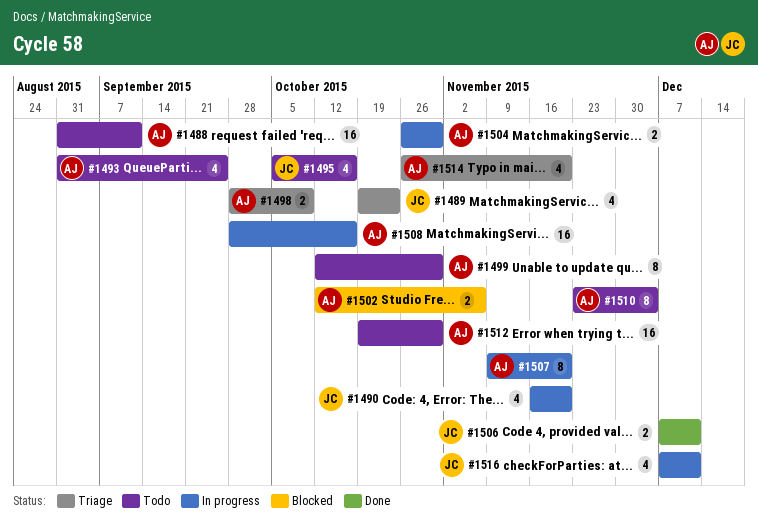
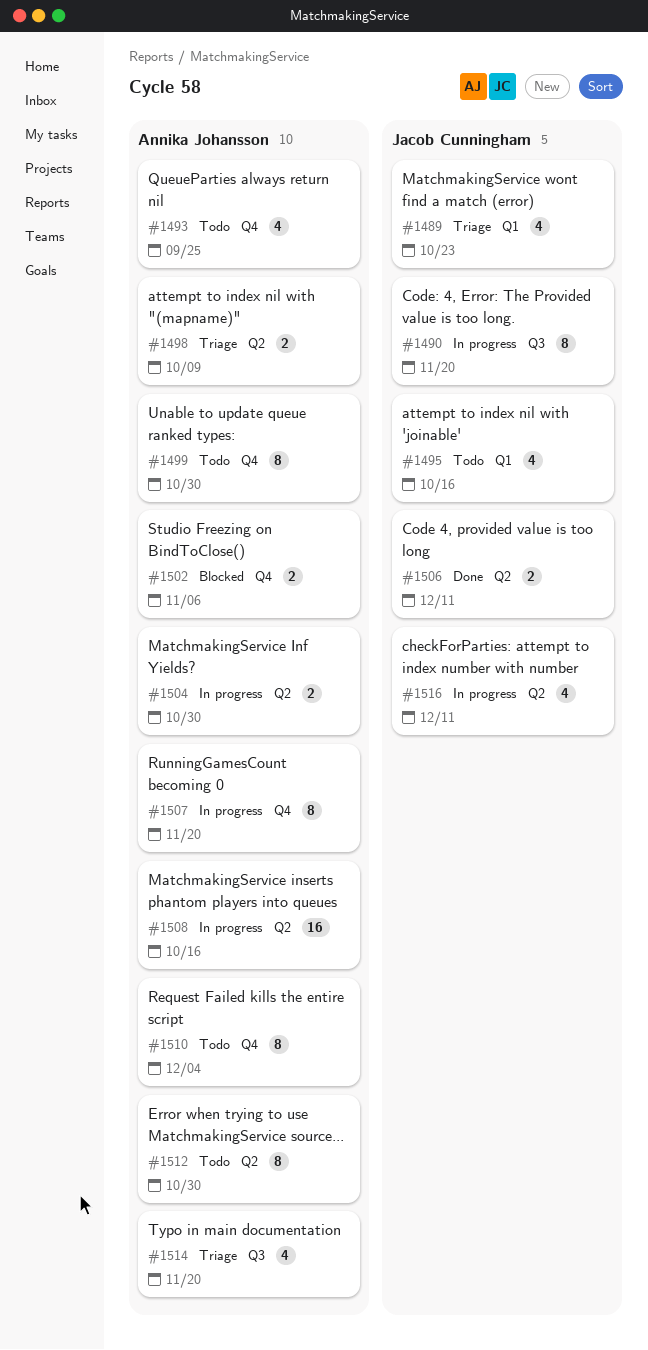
#1488: present -> none
#1490, estimate: 4 -> 8
#1512, estimate: 16 -> 8

